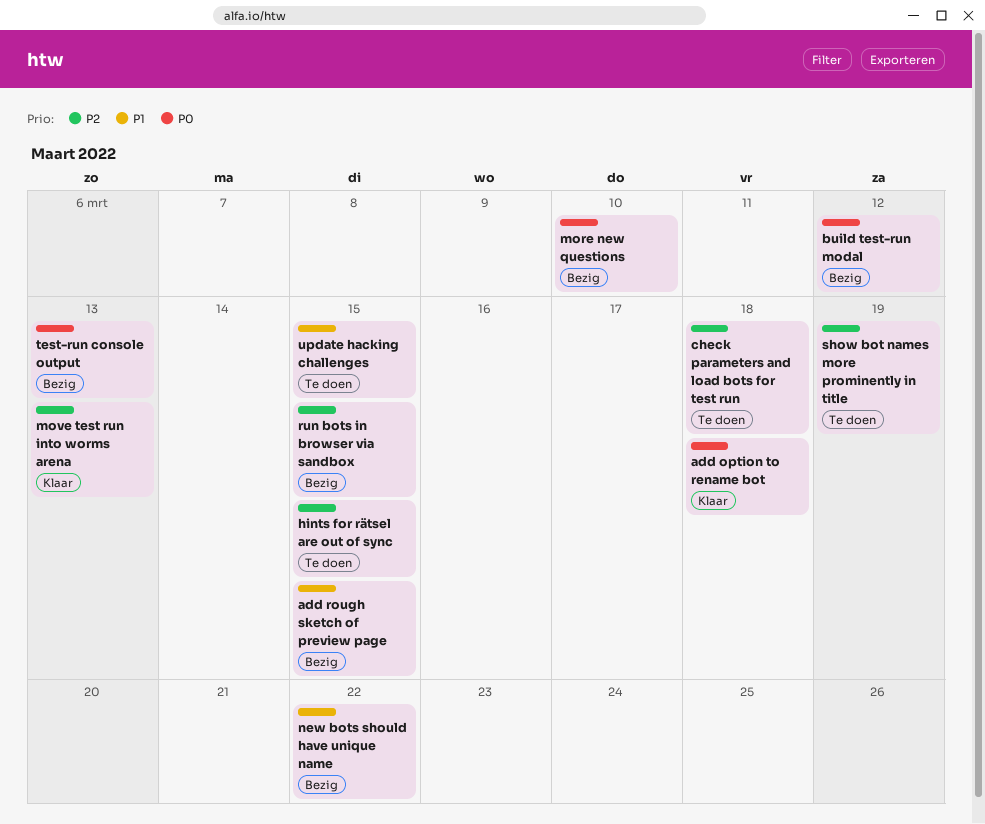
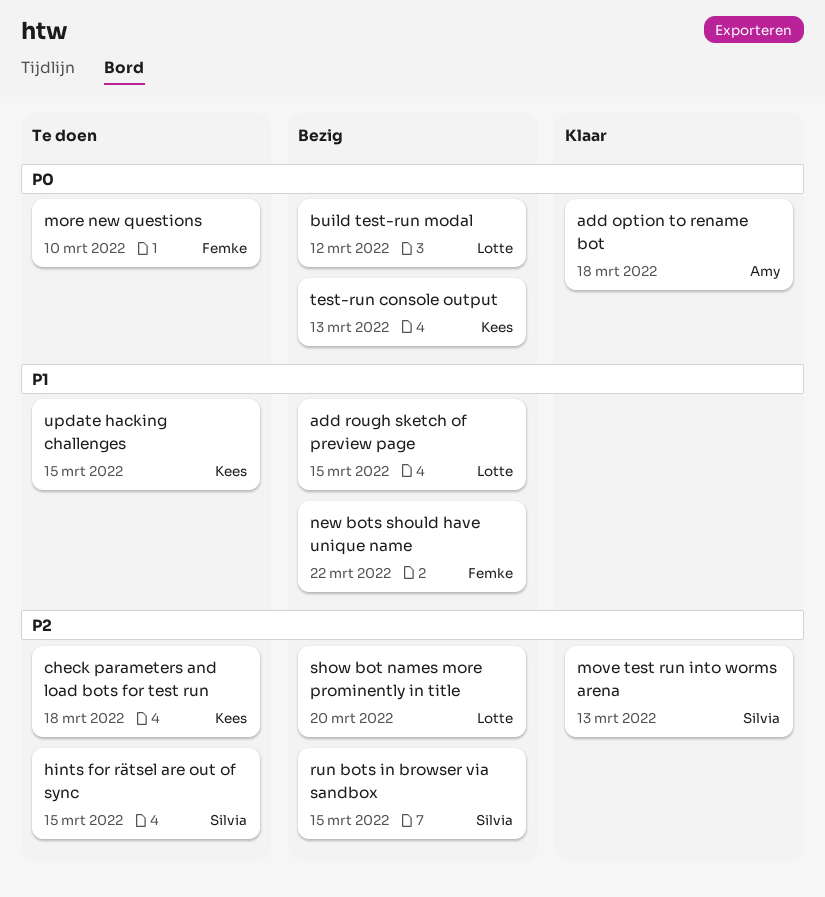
more new questions, status: Bezig -> Te doen
show bot names more prominently in title, status: Te doen -> Bezig
show bot names more prominently in title, due: Mar 19 -> Mar 20

